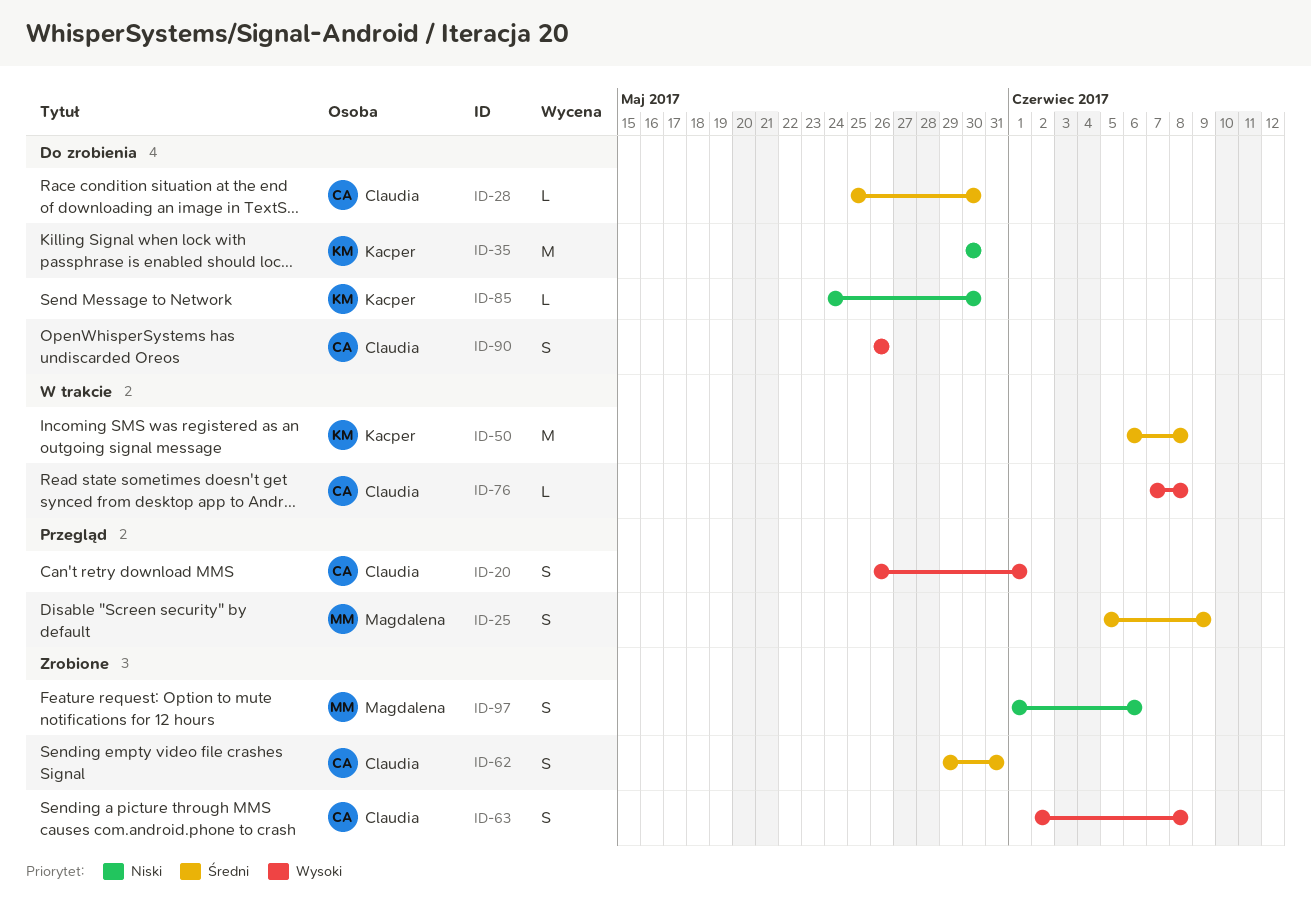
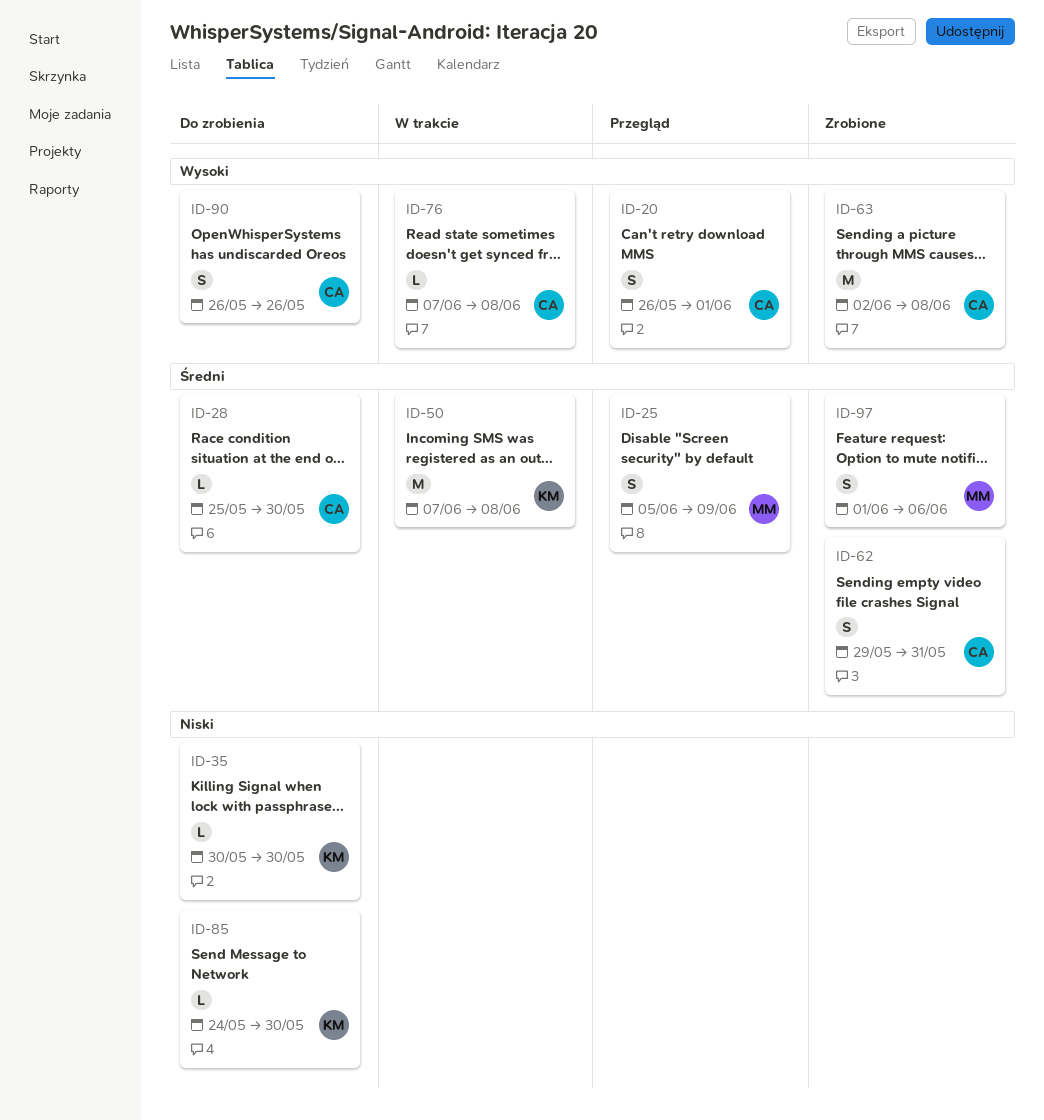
ID-35, estimate: M -> L
ID-50, start: Jun 6 -> Jun 7
ID-63, estimate: S -> M
ID-97, priority: Niski -> Średni

